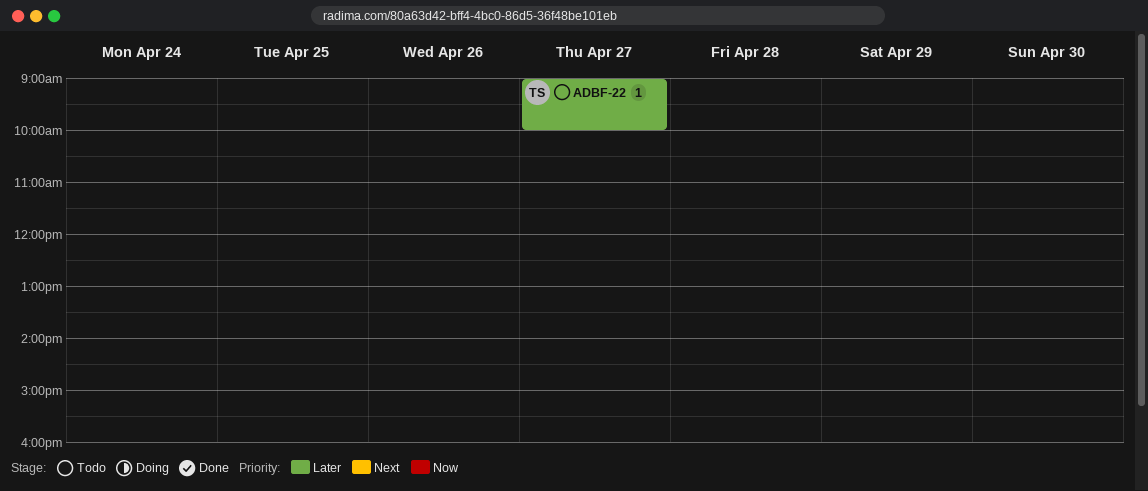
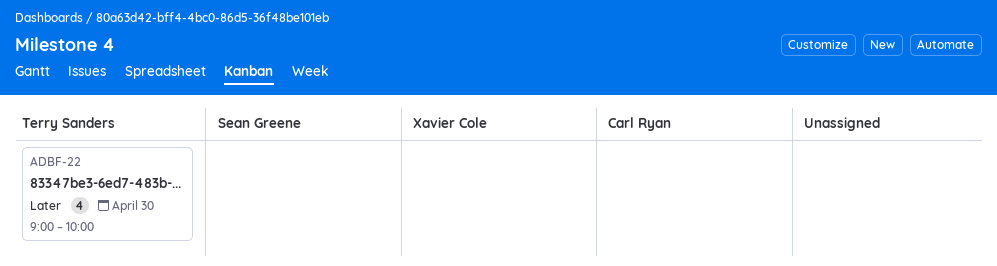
ADBF-22, estimate: 1 -> 4
ADBF-22, day: Apr 27 -> Apr 30

